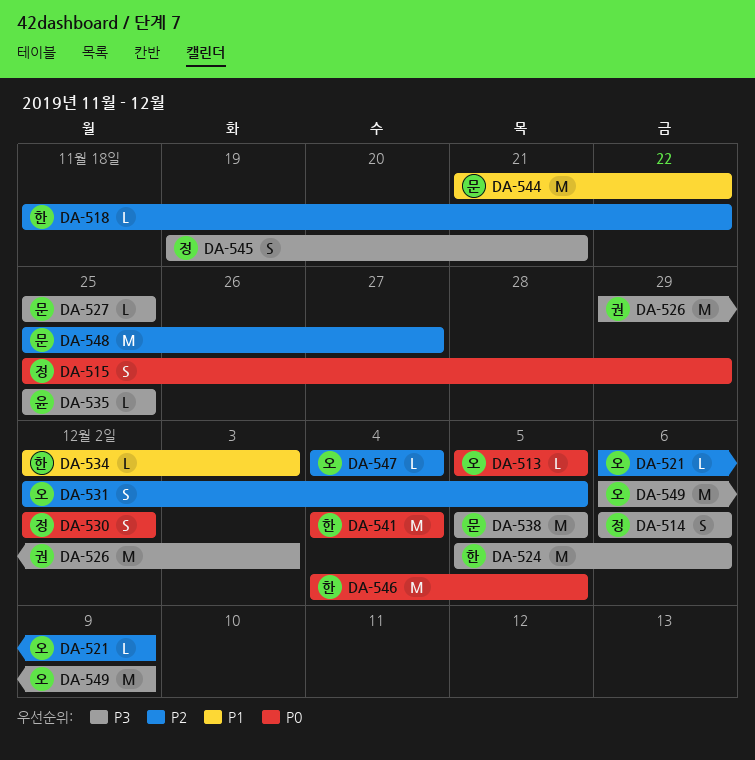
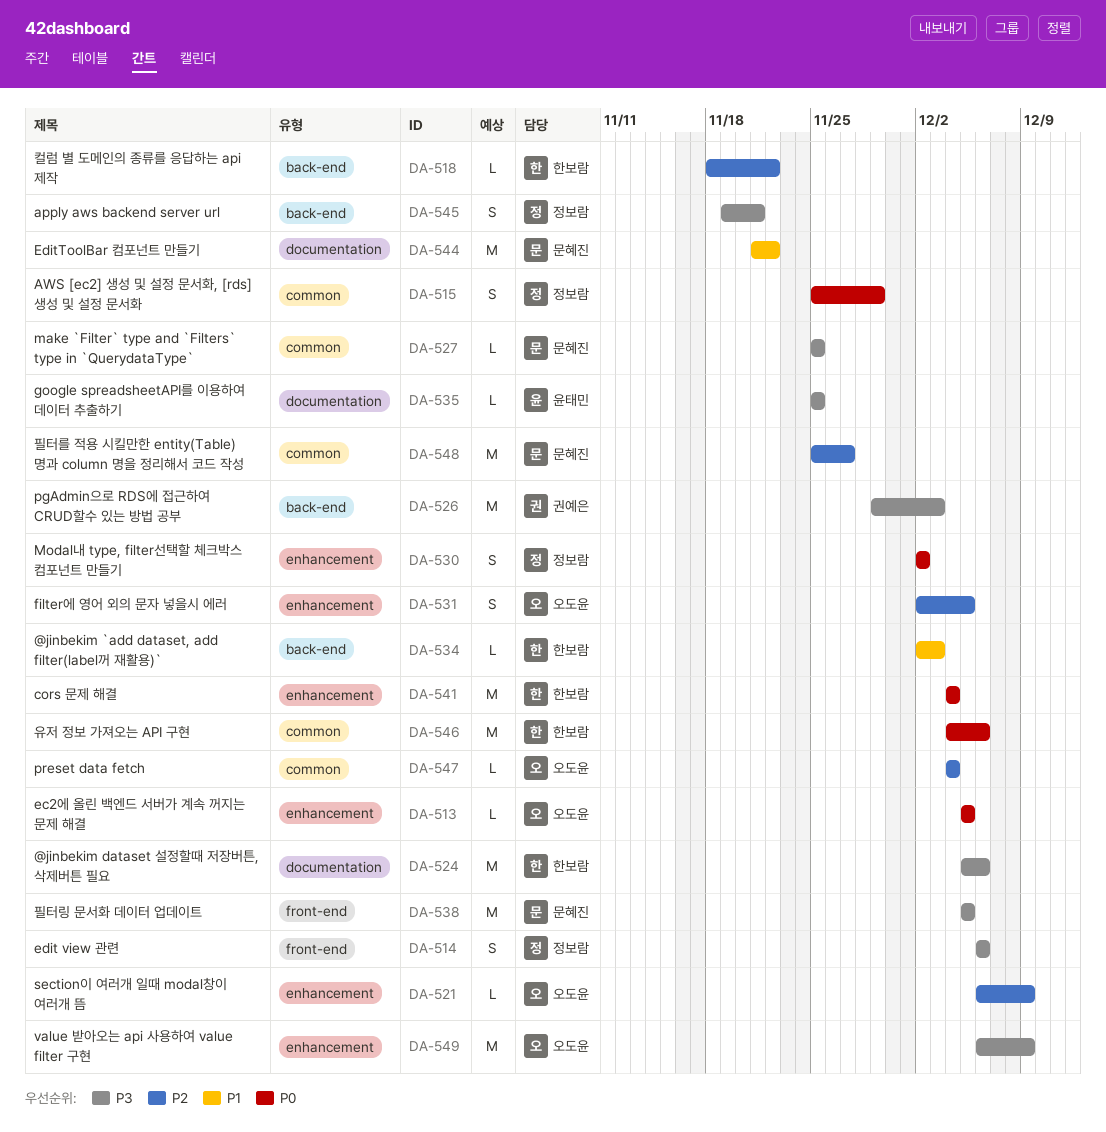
DA-546, due: Dec 5 -> Dec 6

